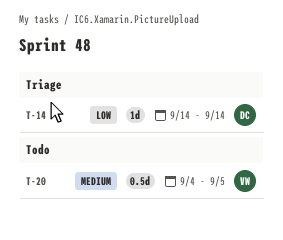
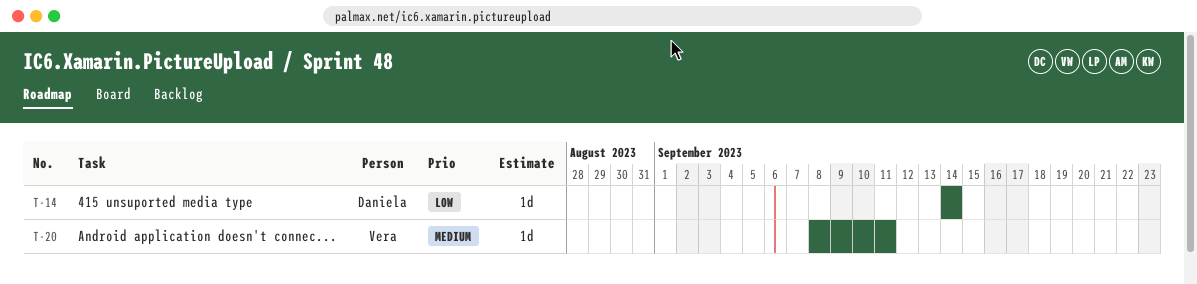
T-20, estimate: 0.5d -> 1d
T-20, start: Sep 4 -> Sep 8
T-20, due: Sep 5 -> Sep 11

